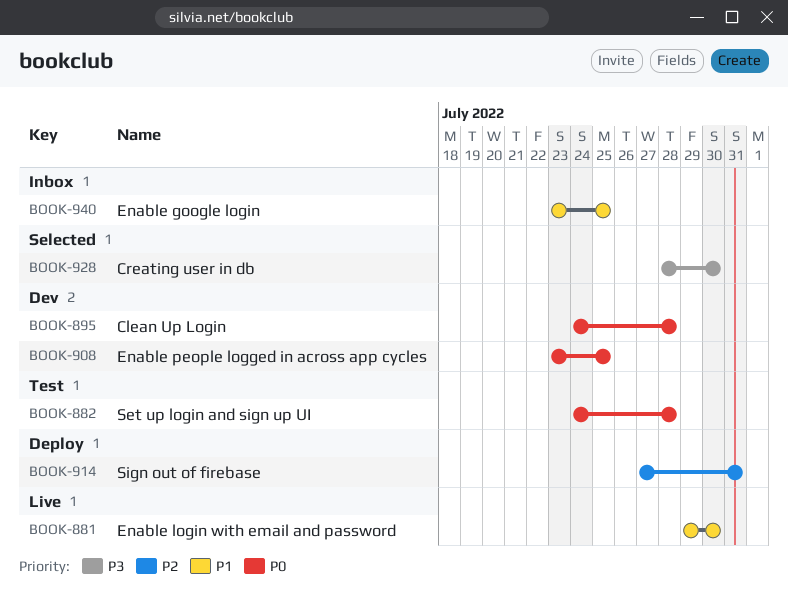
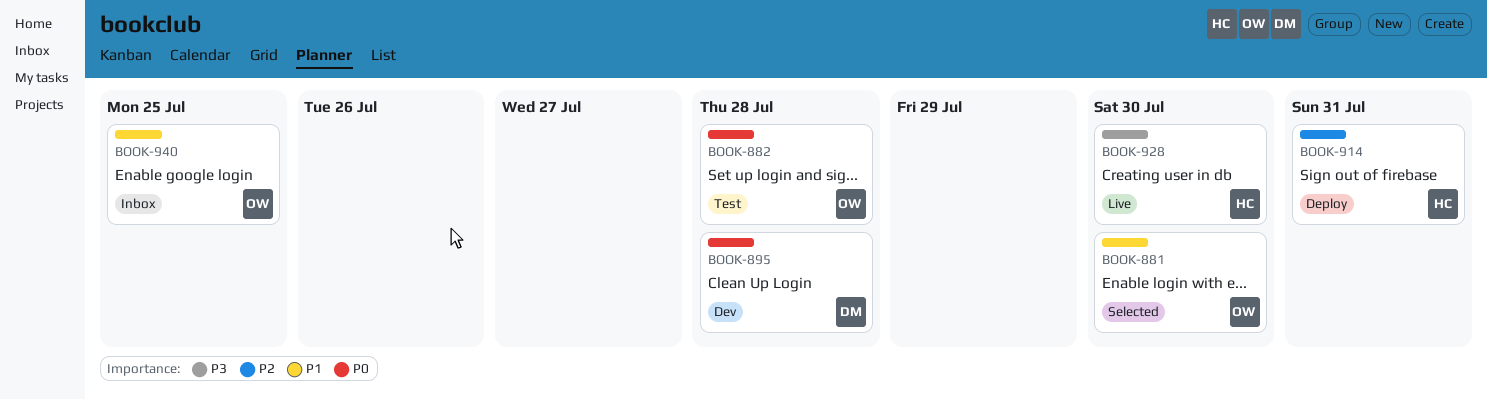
BOOK-881, status: Live -> Selected
BOOK-908: present -> none
BOOK-928, status: Selected -> Live

